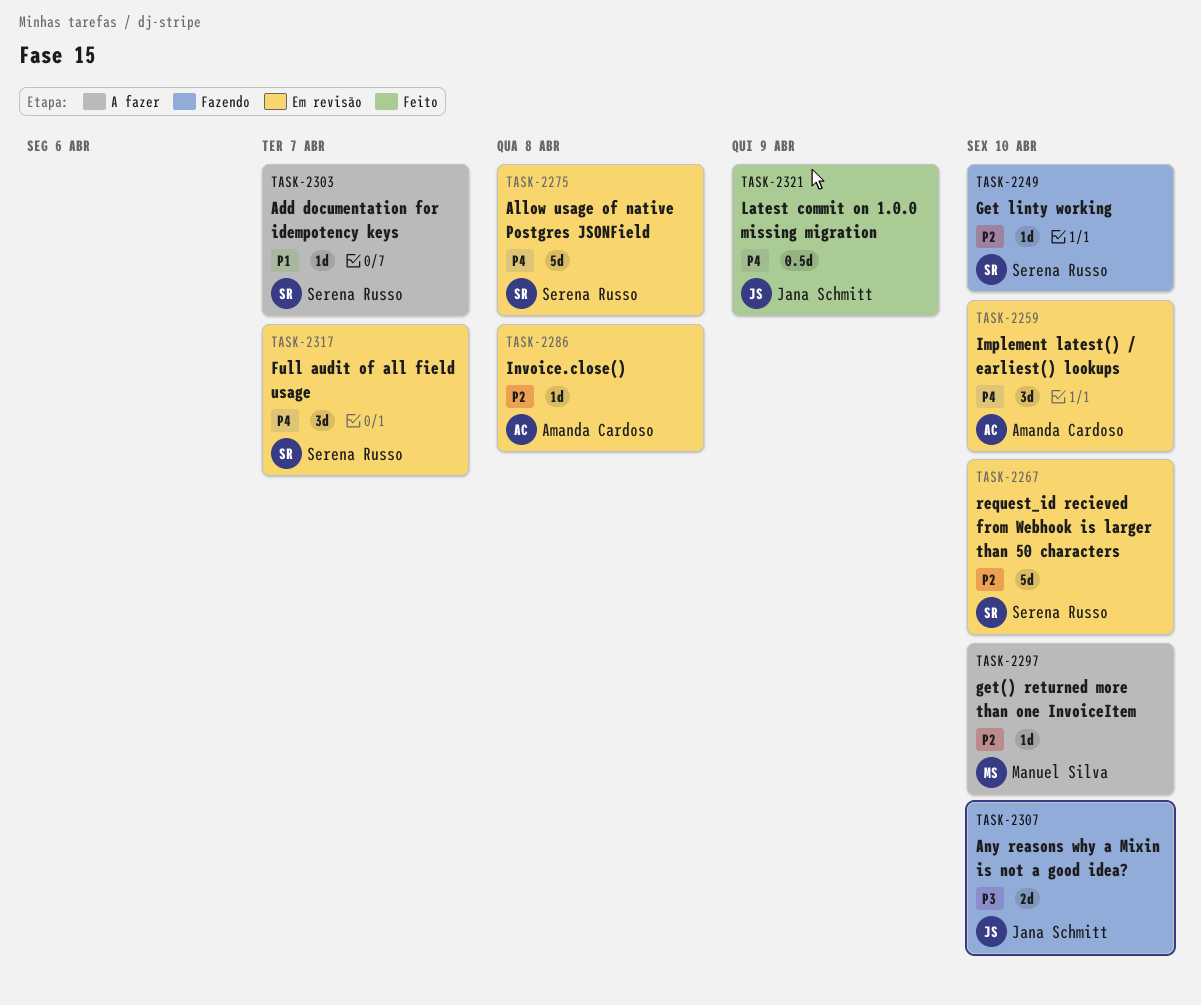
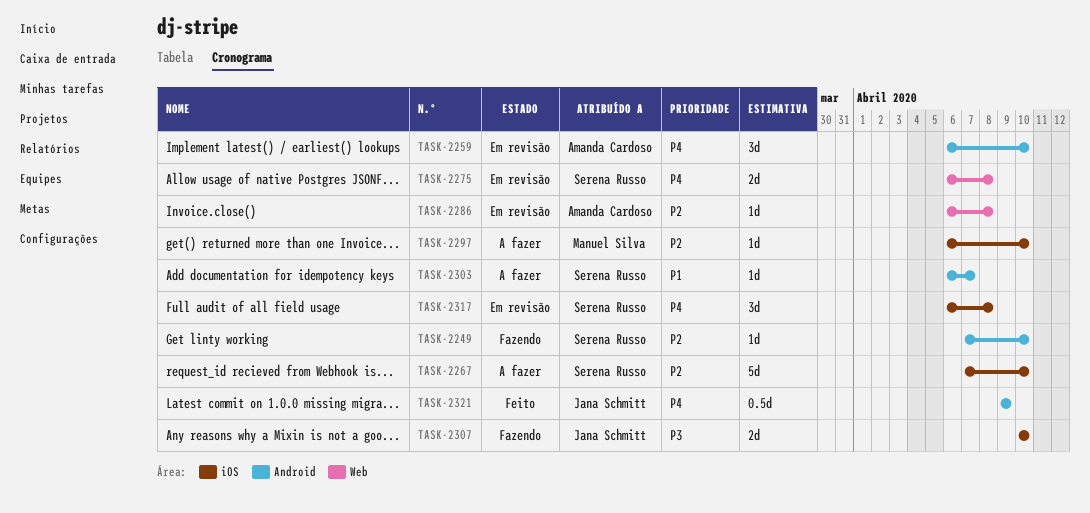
TASK-2267, status: Em revisão -> A fazer
TASK-2275, estimate: 5d -> 2d
TASK-2317, due: Apr 7 -> Apr 8

